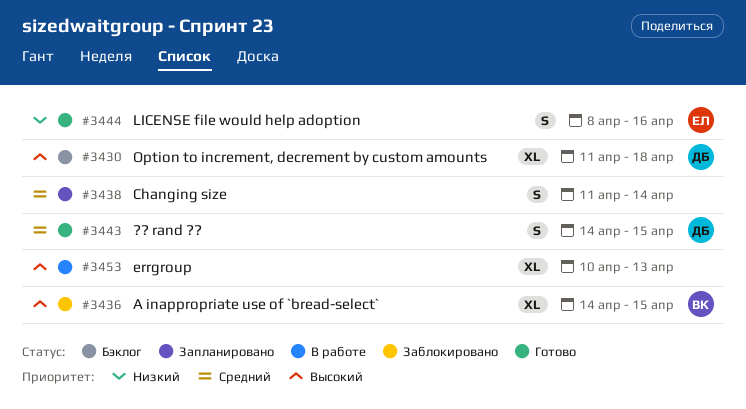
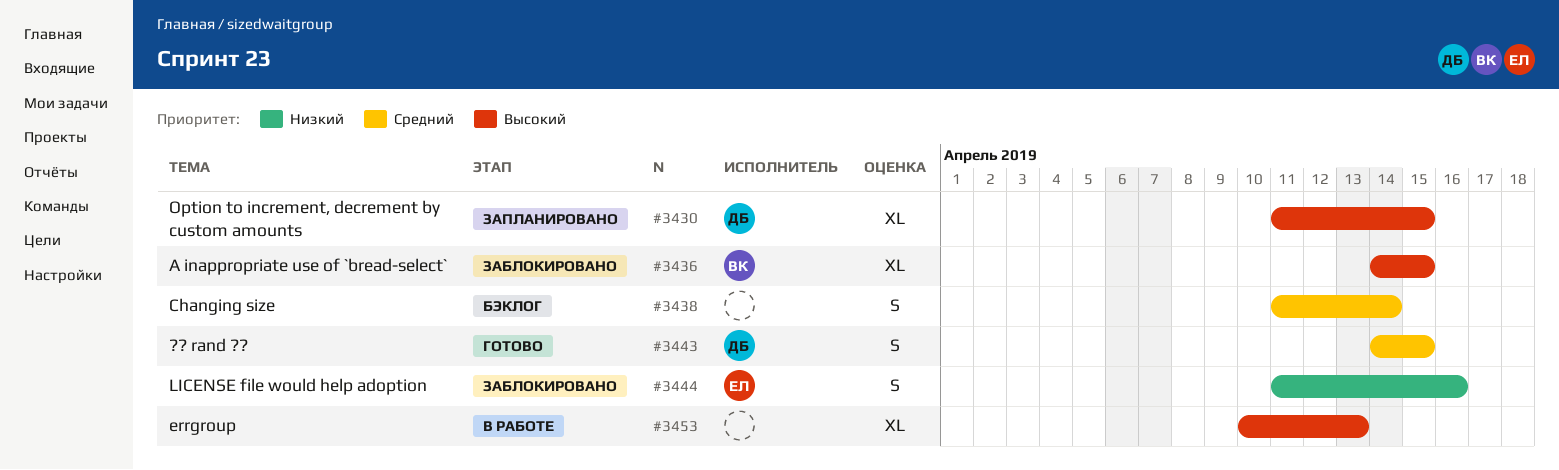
#3430, status: Бэклог -> Запланировано
#3430, due: Apr 18 -> Apr 15
#3438, status: Запланировано -> Бэклог
#3444, status: Готово -> Заблокировано
#3444, start: Apr 8 -> Apr 11

